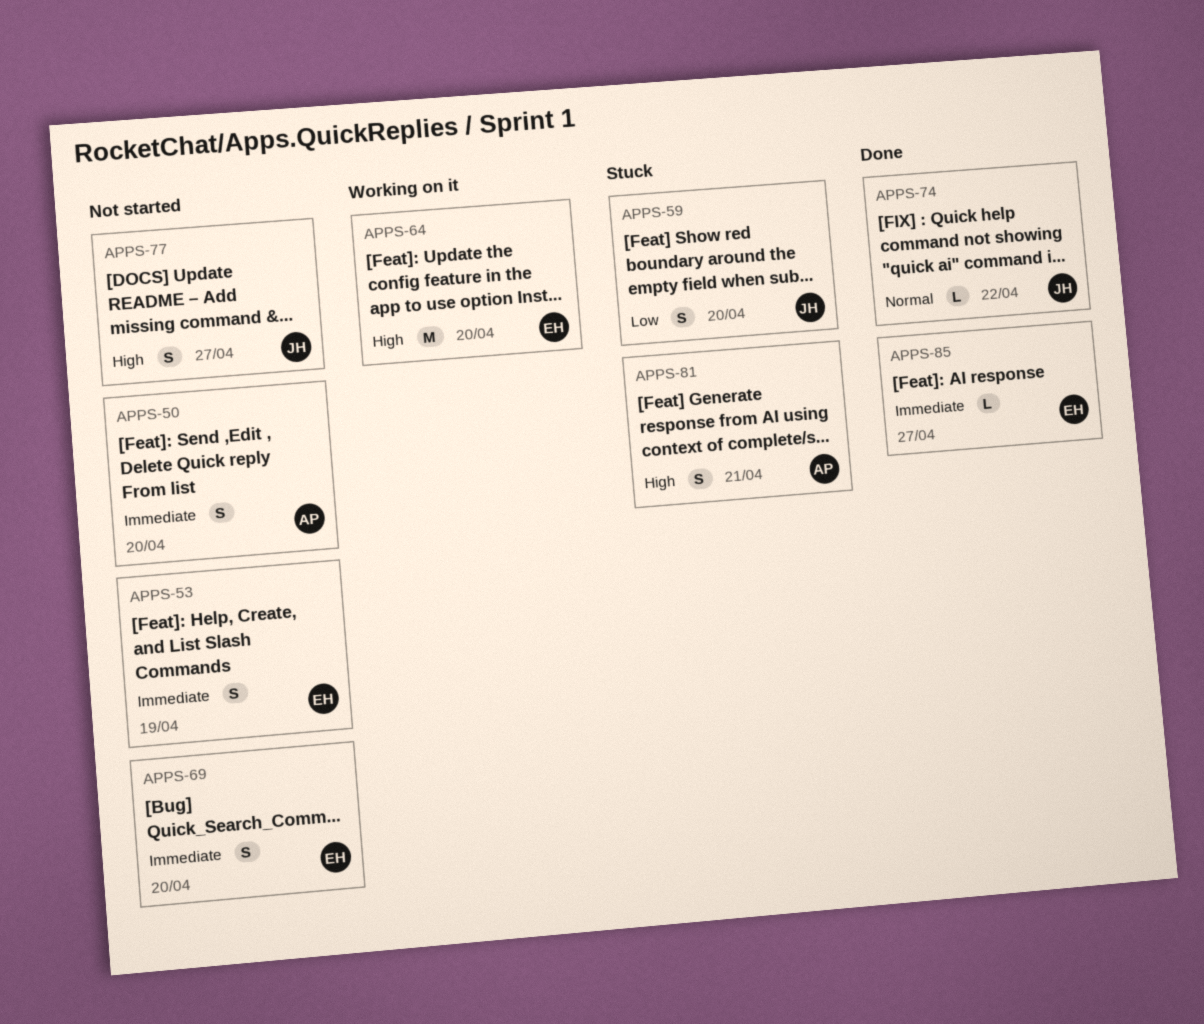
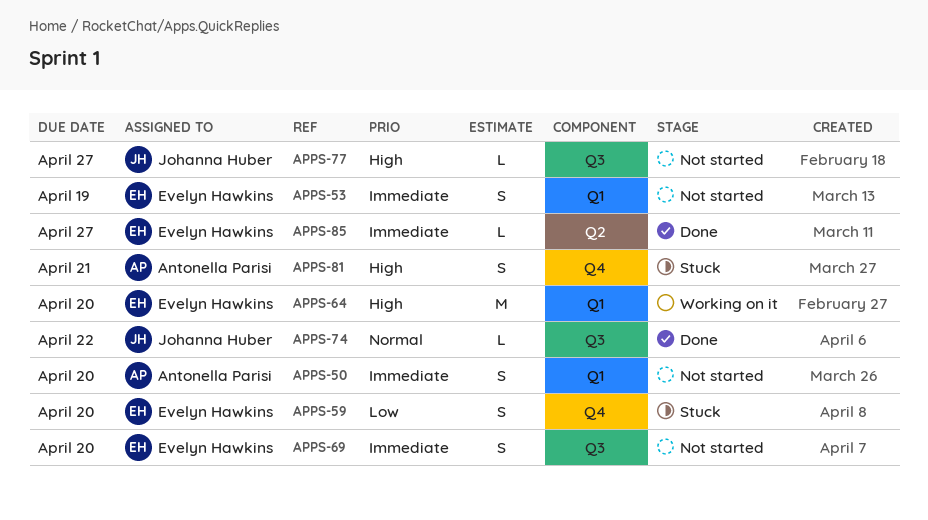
APPS-59, owner: Johanna Huber -> Evelyn Hawkins
APPS-77, estimate: S -> L

